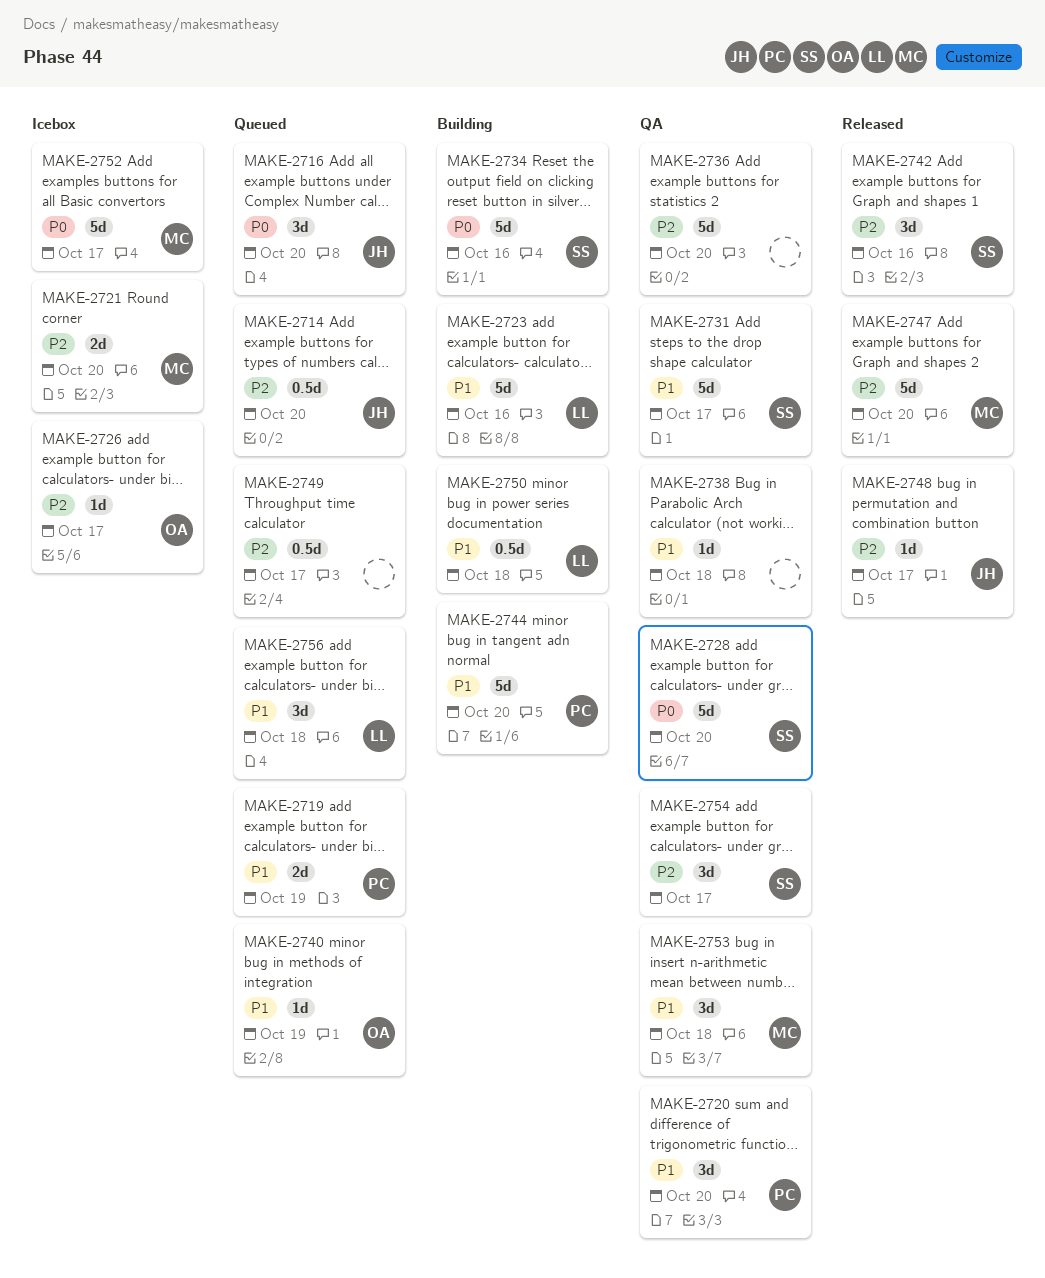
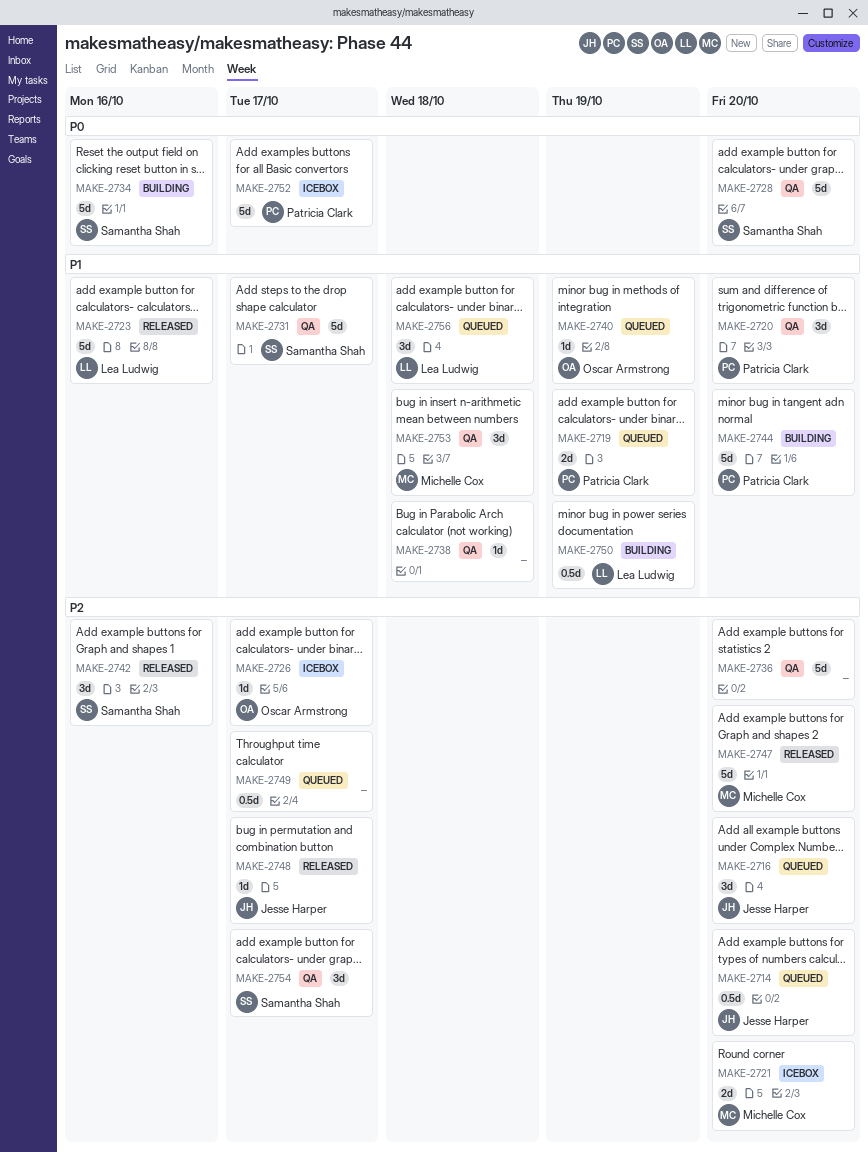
MAKE-2716, priority: P0 -> P2
MAKE-2723, status: Building -> Released
MAKE-2750, due: Oct 18 -> Oct 19
MAKE-2752, owner: Michelle Cox -> Patricia Clark

